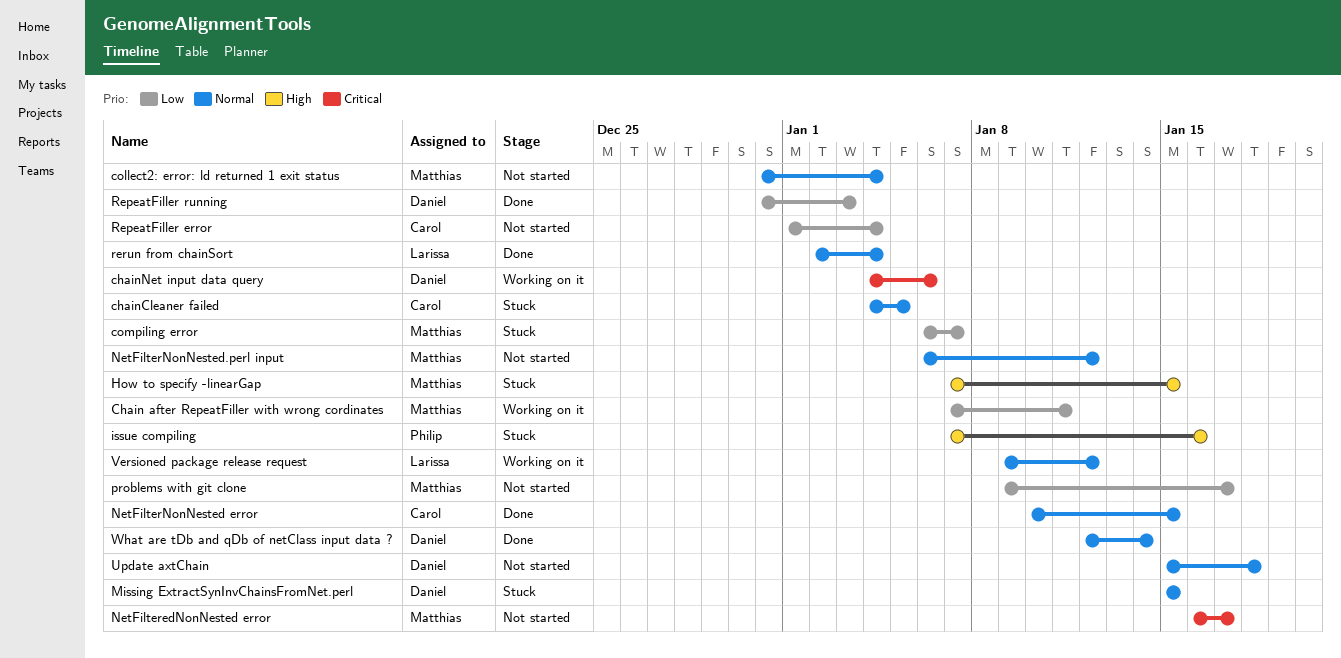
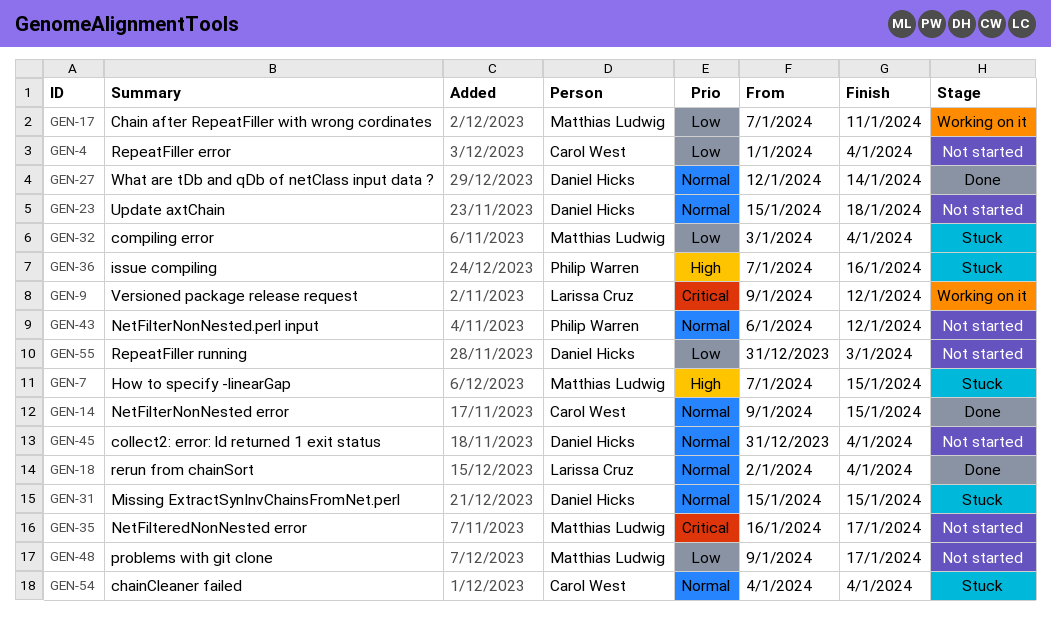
chainCleaner failed, due: Jan 5 -> Jan 4
chainNet input data query: present -> none
collect2: error: ld returned 1 exit status, owner: Matthias Ludwig -> Daniel Hicks
compiling error, start: Jan 6 -> Jan 3
compiling error, due: Jan 7 -> Jan 4
NetFilterNonNested error, start: Jan 10 -> Jan 9
NetFilterNonNested.perl input, owner: Matthias Ludwig -> Philip Warren
RepeatFiller running, status: Done -> Not started
Versioned package release request, priority: Normal -> Critical

